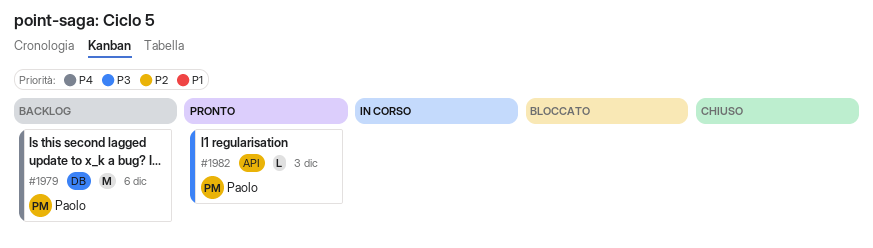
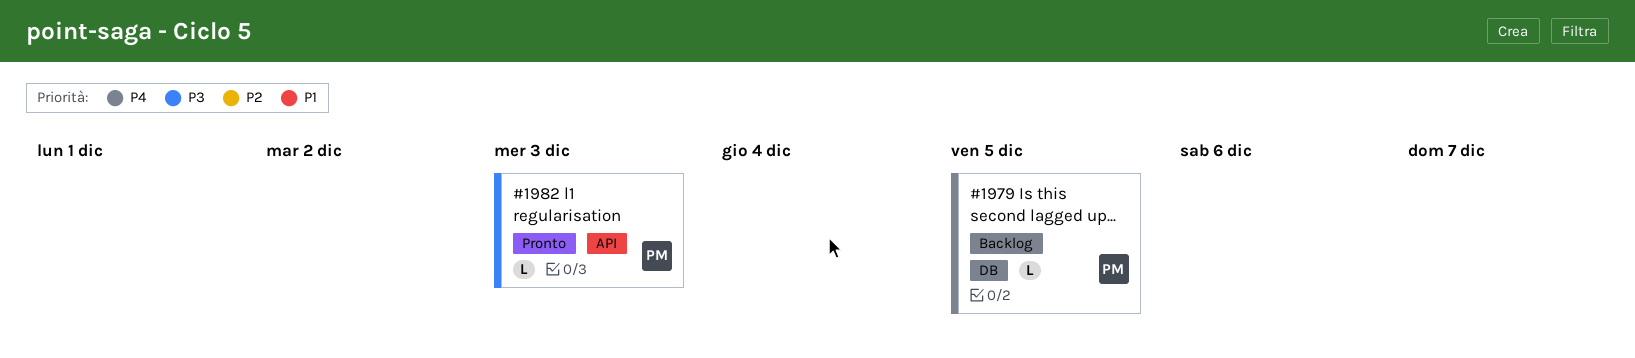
#1979, estimate: M -> L
#1979, due: Dec 6 -> Dec 5

